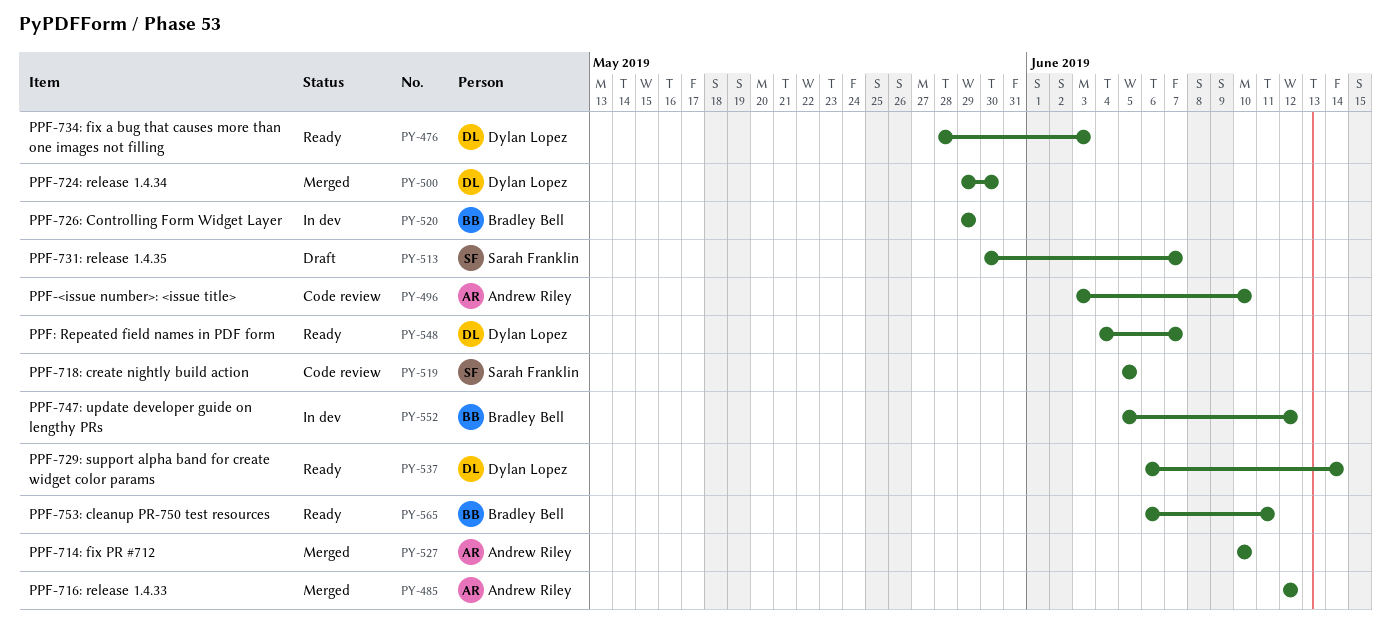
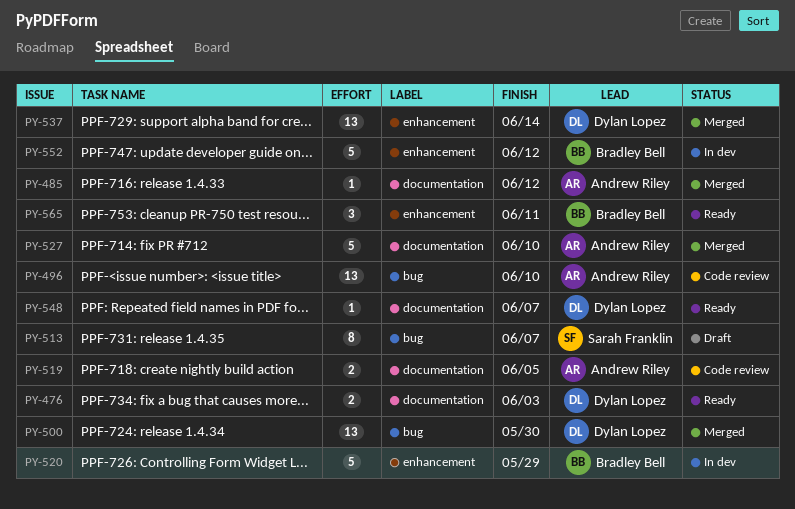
PY-519, owner: Sarah Franklin -> Andrew Riley
PY-537, status: Ready -> Merged

